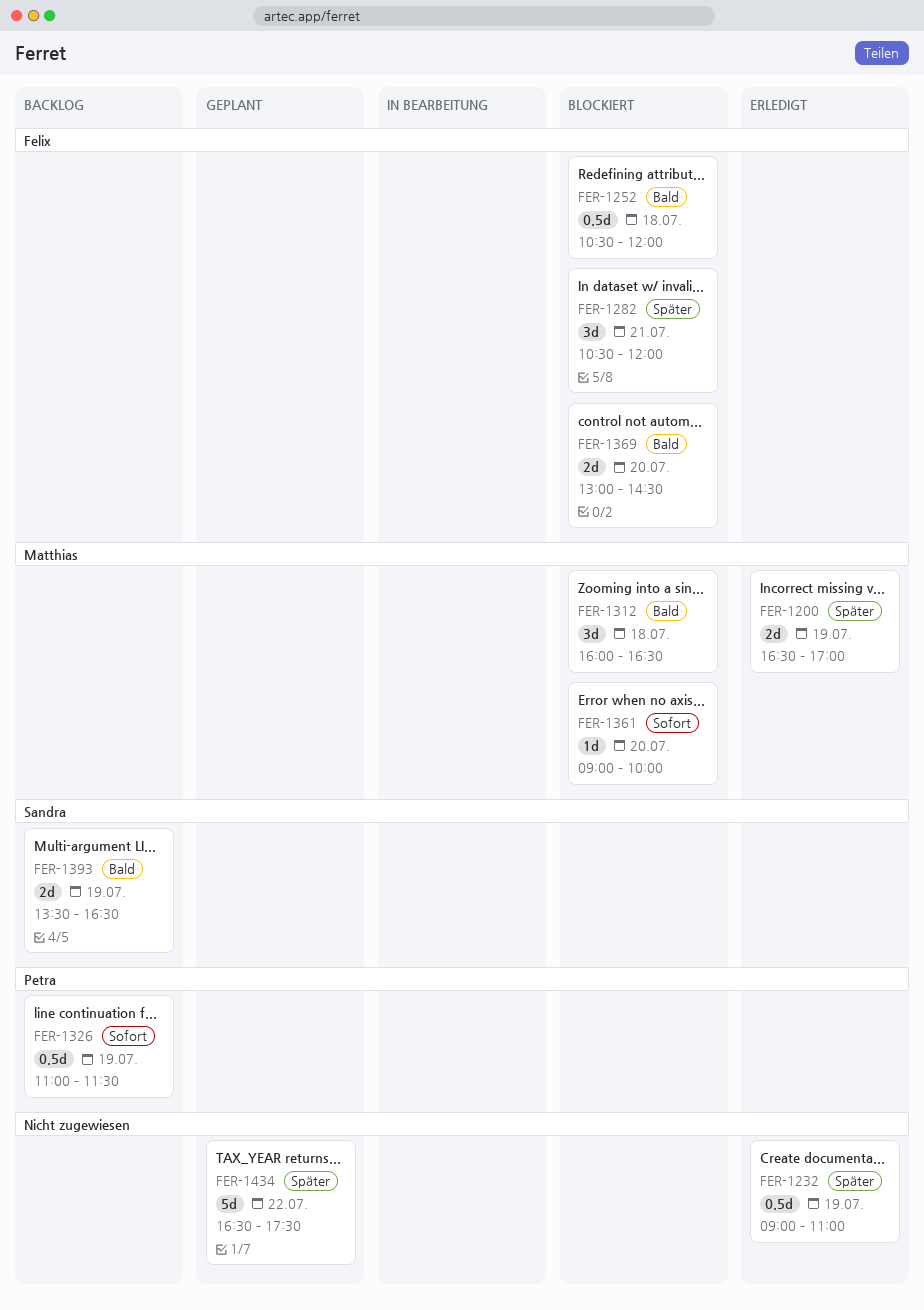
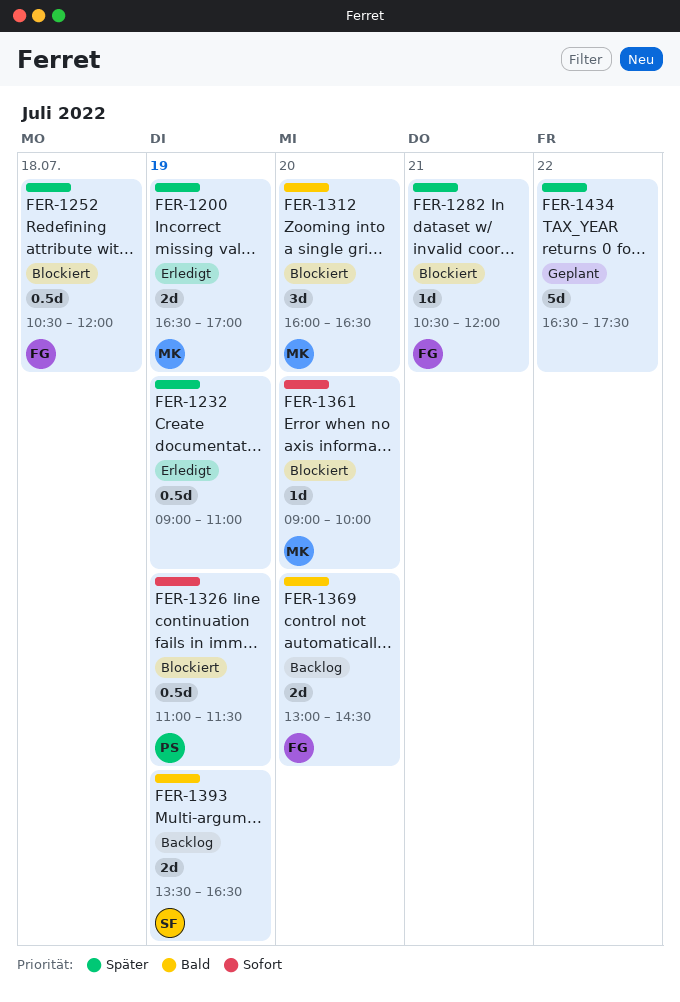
FER-1252, priority: Bald -> Später
FER-1282, estimate: 3d -> 1d
FER-1312, day: Jul 18 -> Jul 20
FER-1326, status: Backlog -> Blockiert
FER-1369, status: Blockiert -> Backlog

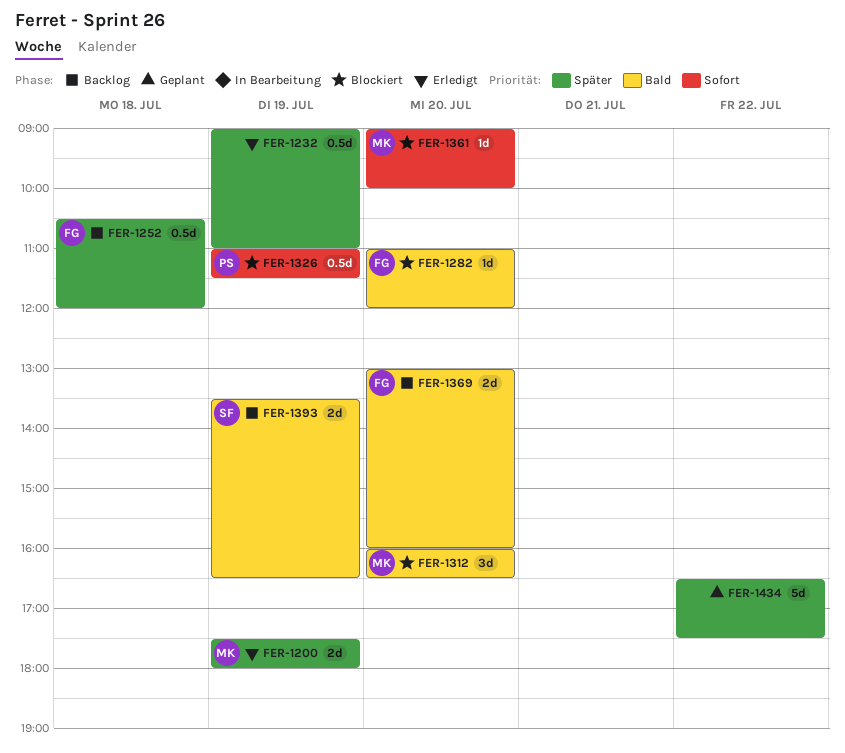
FER-1200, begins: 16:30 -> 17:30
FER-1200, ends: 17:00 -> 18:00
FER-1252, status: Blockiert -> Backlog
FER-1282, priority: Später -> Bald
FER-1282, day: Jul 21 -> Jul 20
FER-1282, begins: 10:30 -> 11:00
FER-1369, ends: 14:30 -> 16:00

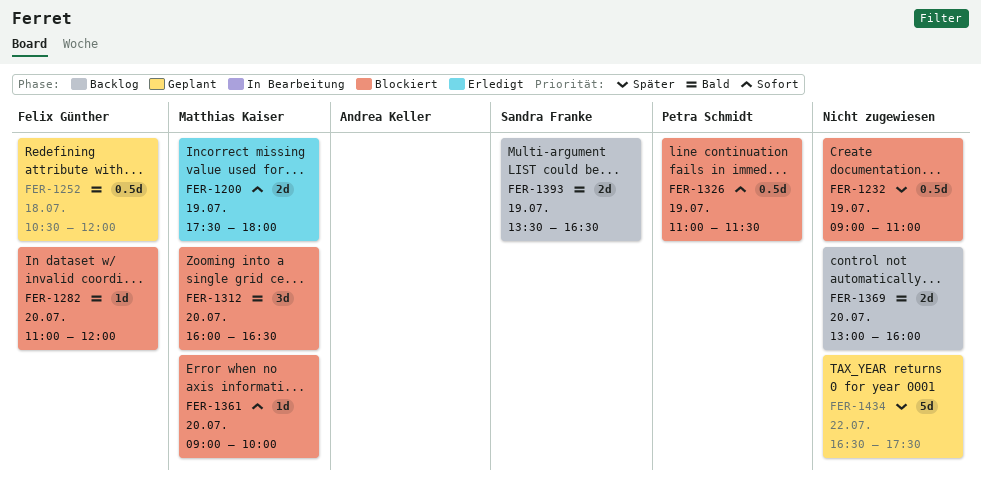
FER-1200, priority: Später -> Sofort
FER-1232, status: Erledigt -> Blockiert
FER-1252, status: Backlog -> Geplant
FER-1252, priority: Später -> Bald
FER-1369, owner: Felix Günther -> none

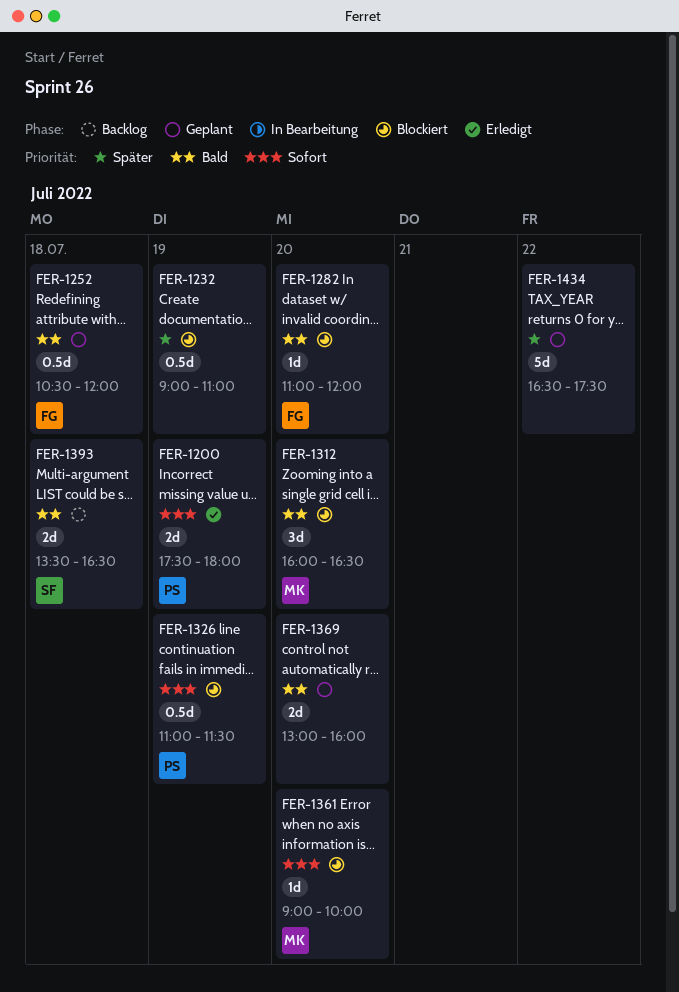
FER-1200, owner: Matthias Kaiser -> Petra Schmidt
FER-1369, status: Backlog -> Geplant
FER-1393, day: Jul 19 -> Jul 18

